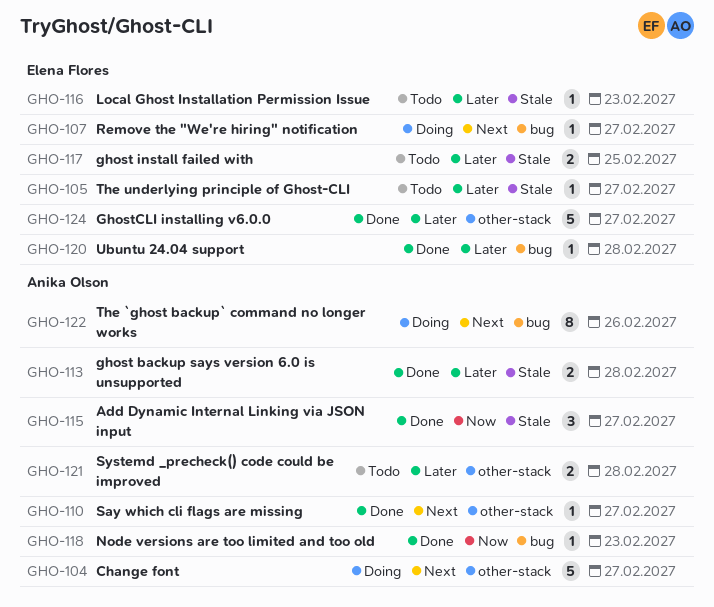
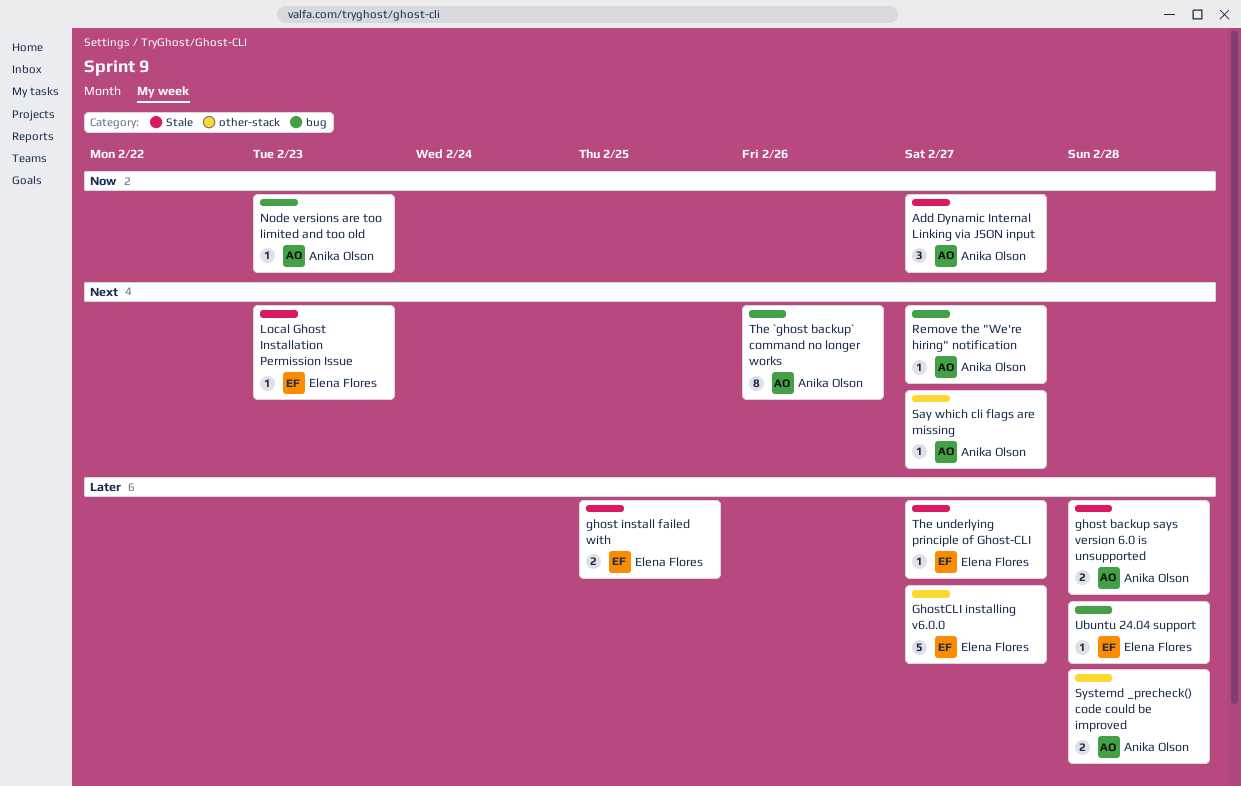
Change font: present -> none
Local Ghost Installation Permission Issue, priority: Later -> Next
Remove the "We're hiring" notification, owner: Elena Flores -> Anika Olson

